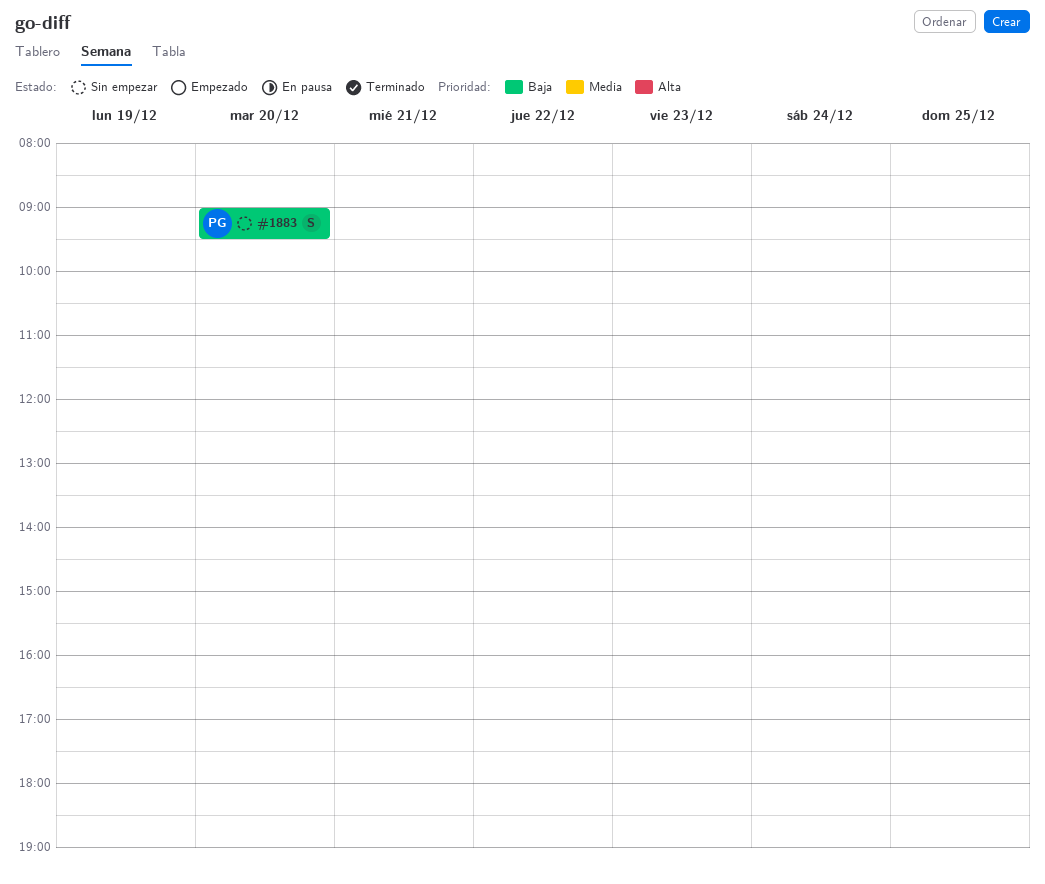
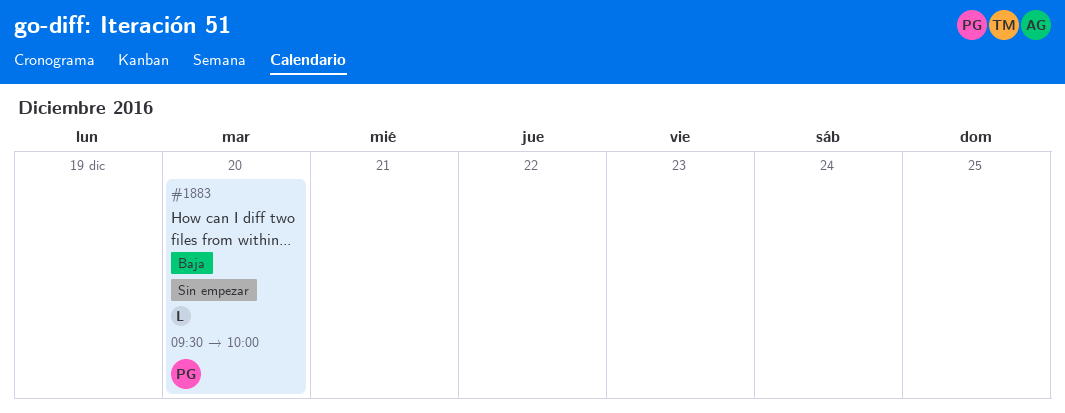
#1883, estimate: S -> L
#1883, begins: 09:00 -> 09:30
#1883, ends: 09:30 -> 10:00

